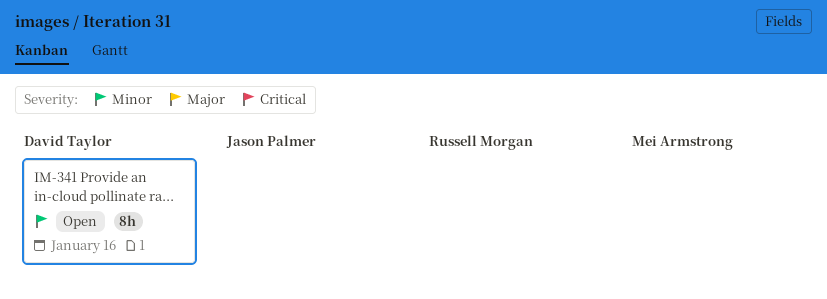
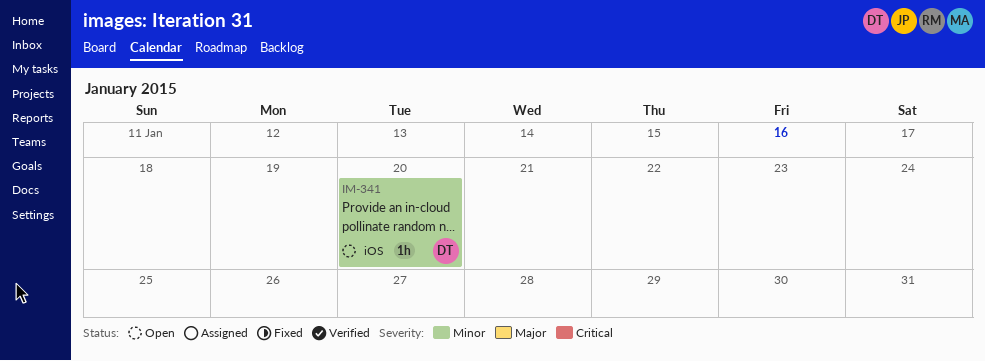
IM-341, estimate: 8h -> 1h
IM-341, due: Jan 16 -> Jan 20

